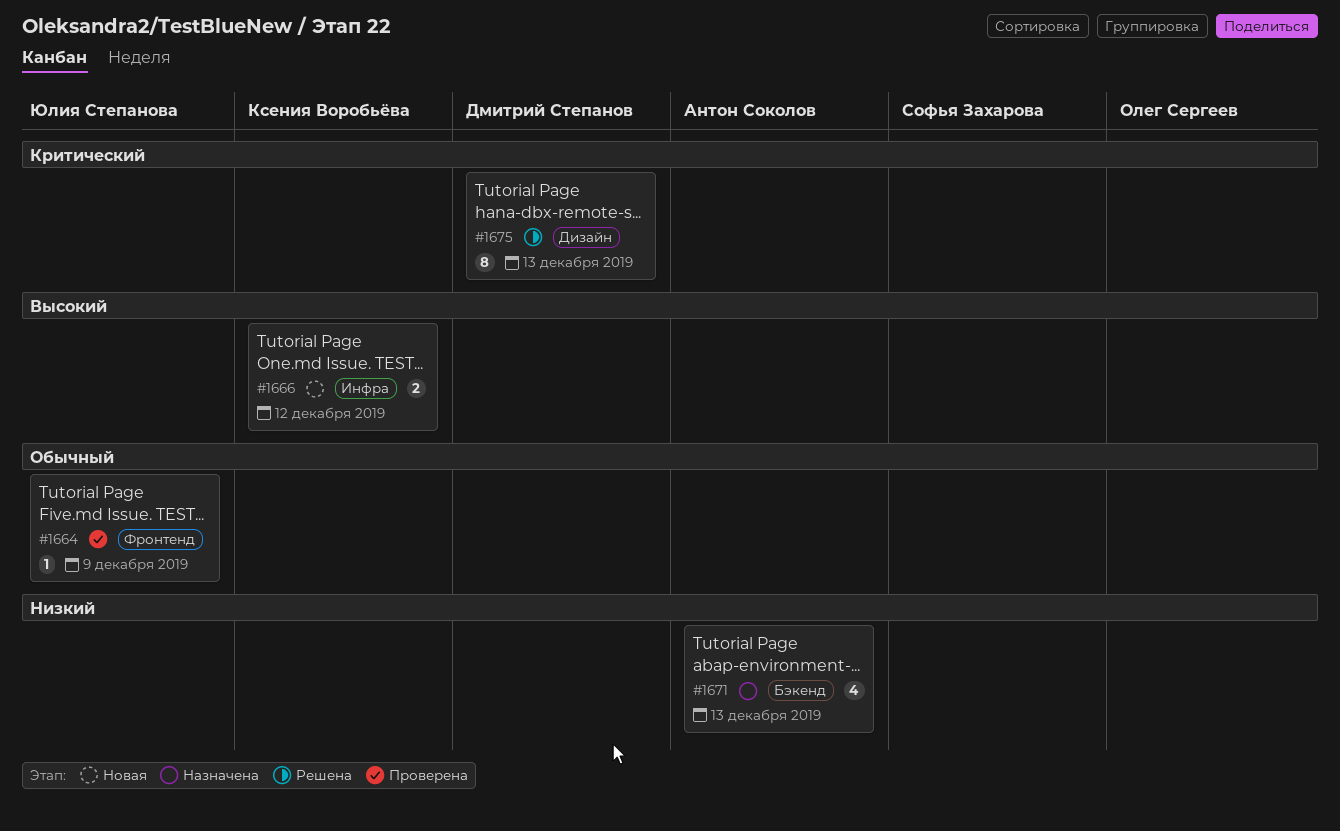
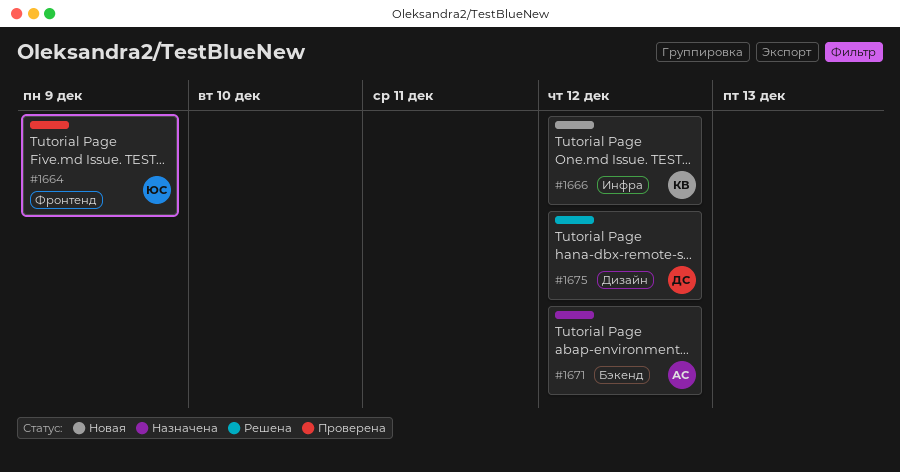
#1671, due: Dec 13 -> Dec 12
#1675, due: Dec 13 -> Dec 12

